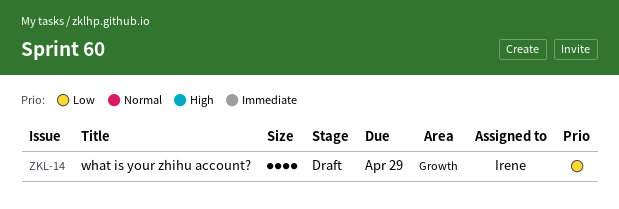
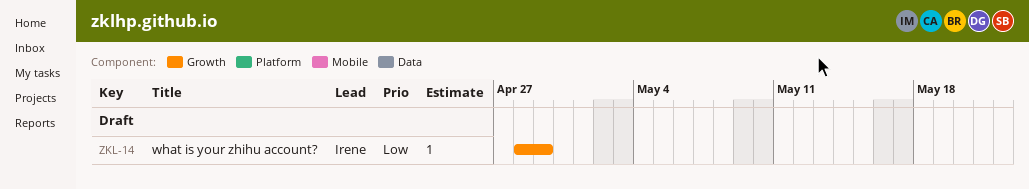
ZKL-14, estimate: 4 -> 1

